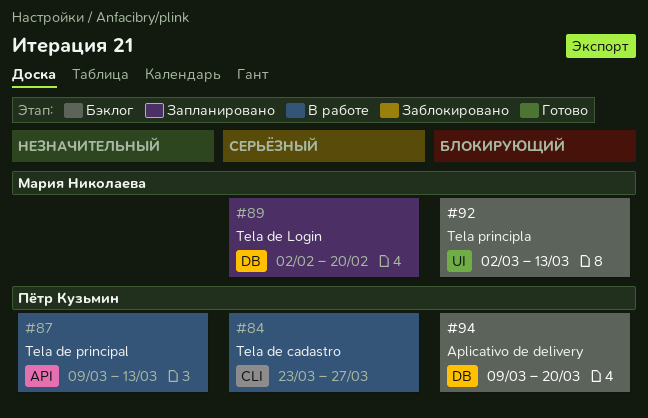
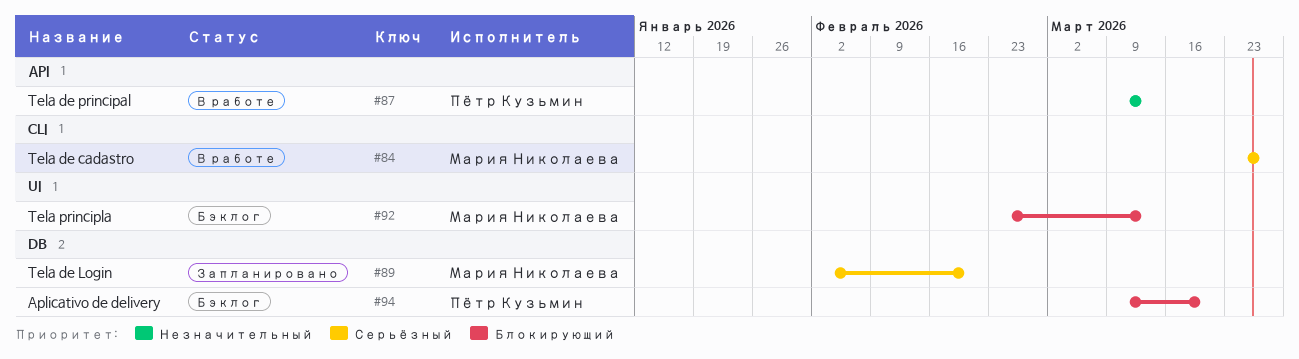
#84, owner: Пётр Кузьмин -> Мария Николаева
#92, start: Mar 2 -> Feb 23

